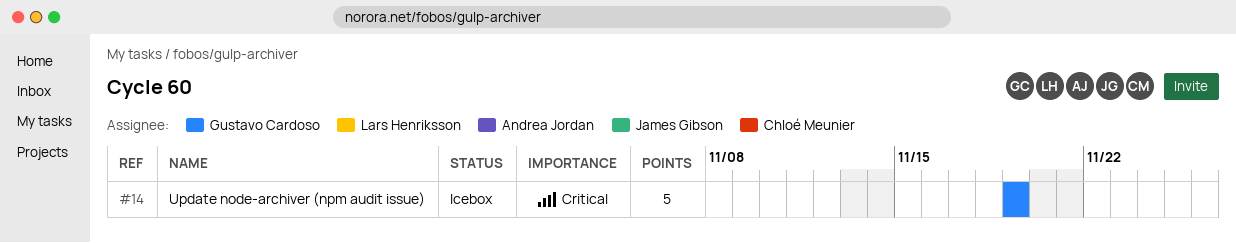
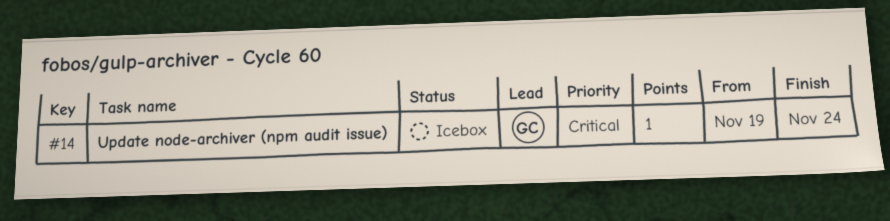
#14, estimate: 5 -> 1
#14, due: Nov 19 -> Nov 24

